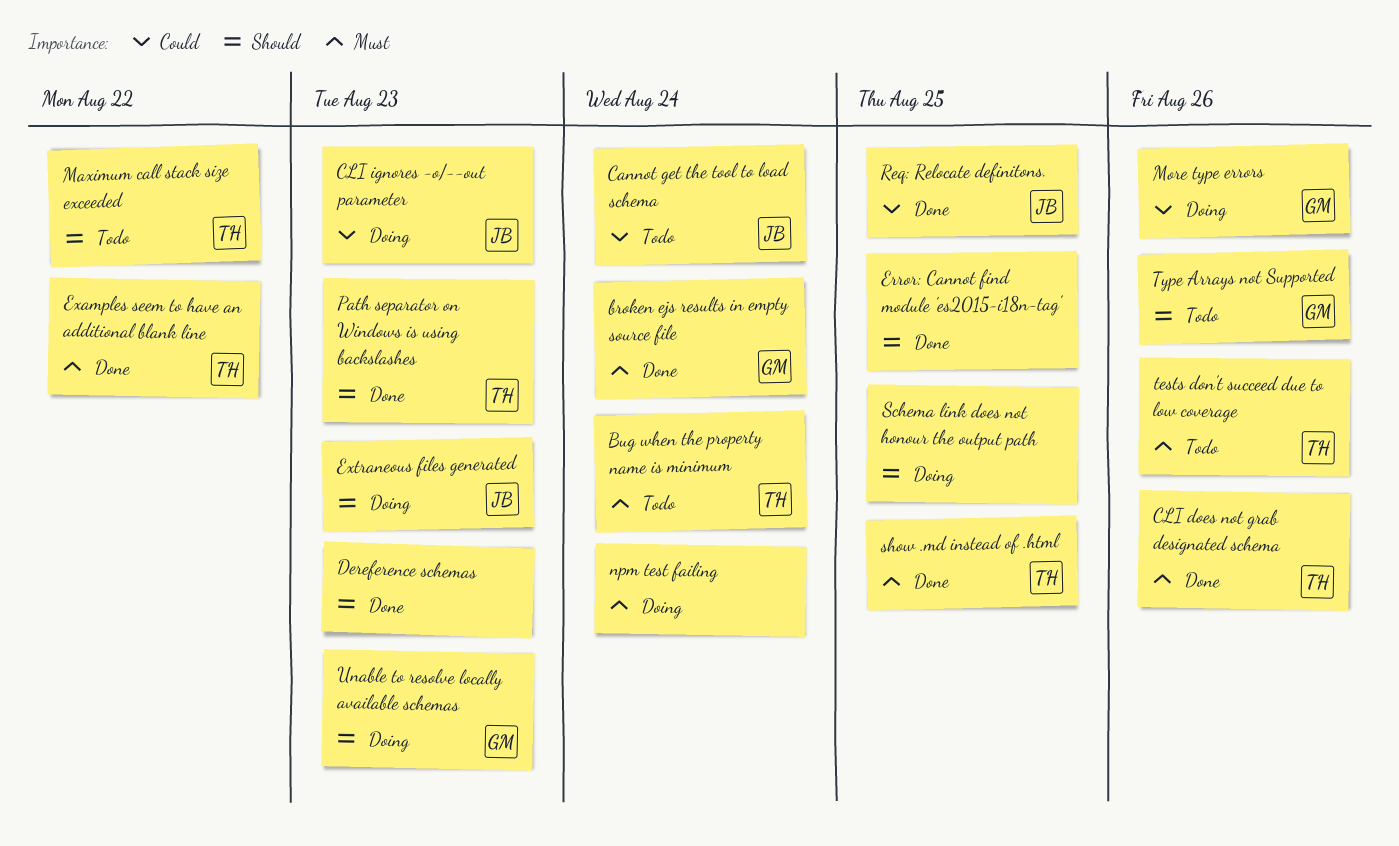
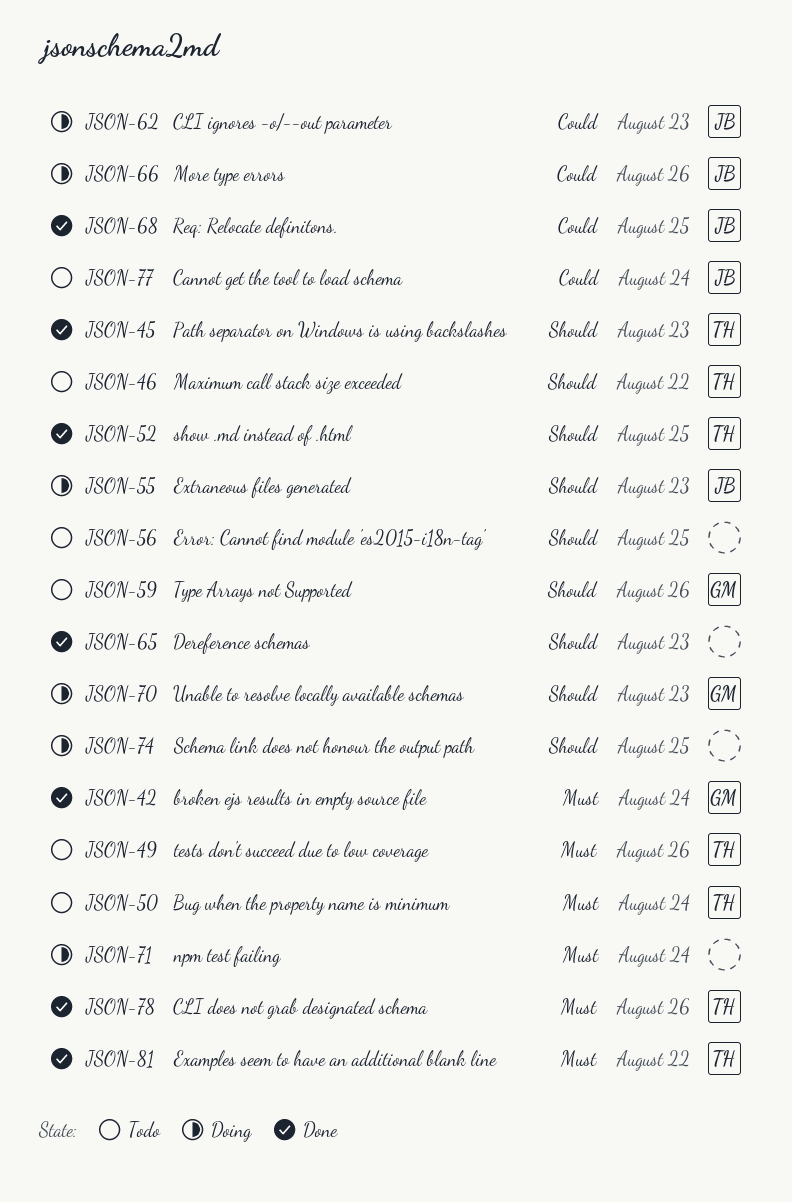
Error: Cannot find module 'es2015-i18n-tag', status: Done -> Todo
More type errors, owner: GM -> JB
show .md instead of .html, priority: Must -> Should

